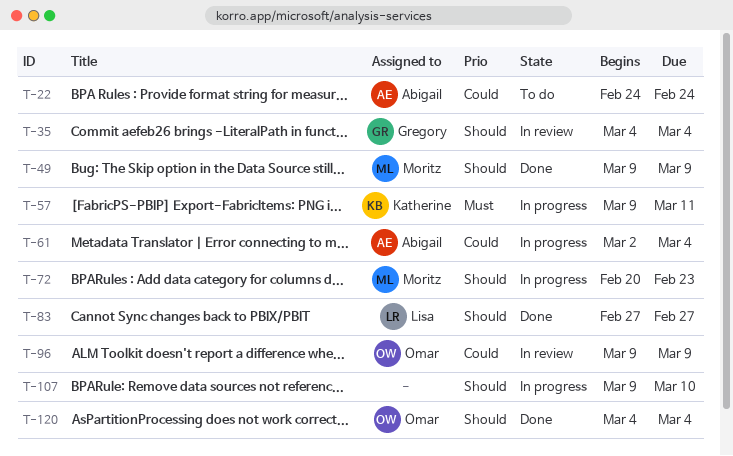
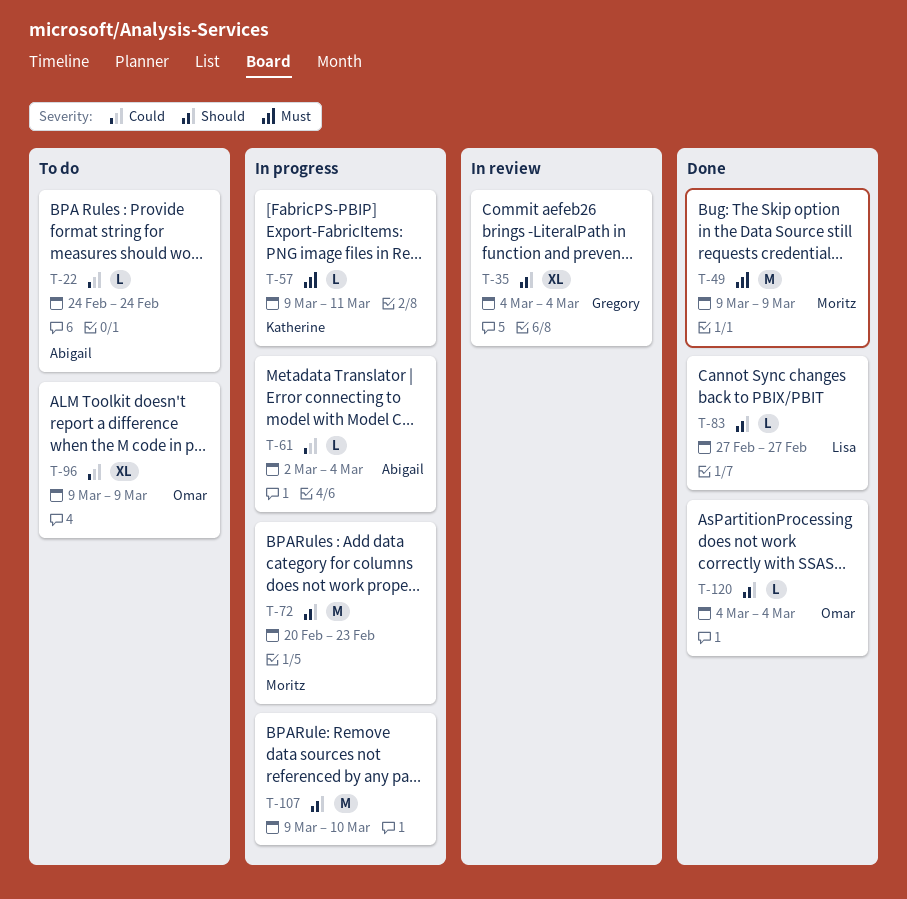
T-49, priority: Should -> Must
T-96, status: In review -> To do

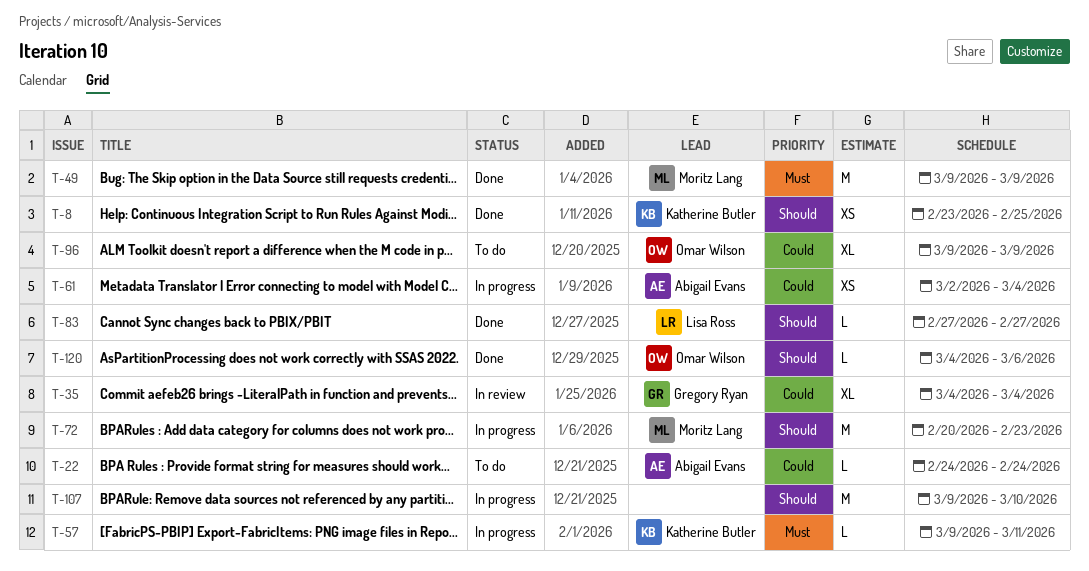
T-8: none -> present
T-35, priority: Should -> Could
T-61, estimate: L -> XS
T-120, due: Mar 4 -> Mar 6

